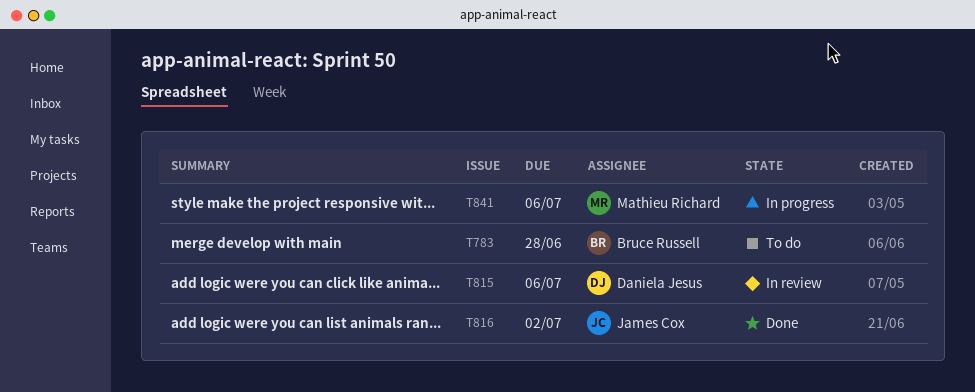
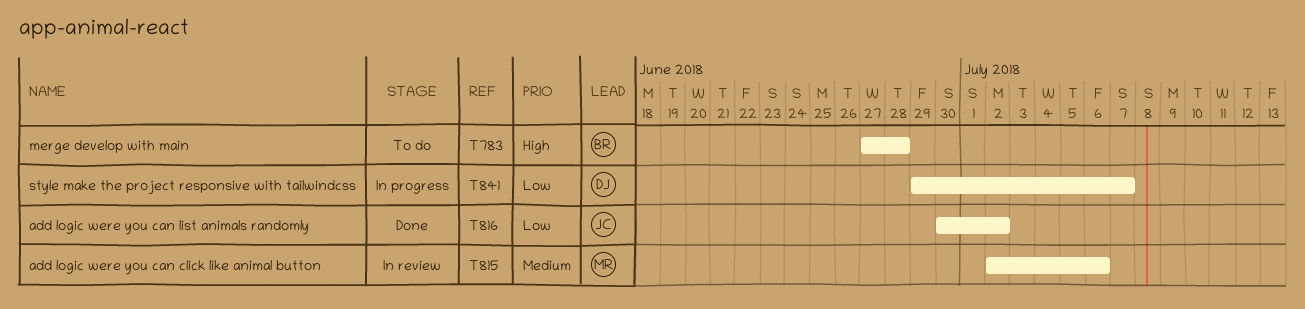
T815, owner: Daniela Jesus -> Mathieu Richard
T841, owner: Mathieu Richard -> Daniela Jesus
T841, due: Jul 6 -> Jul 7

